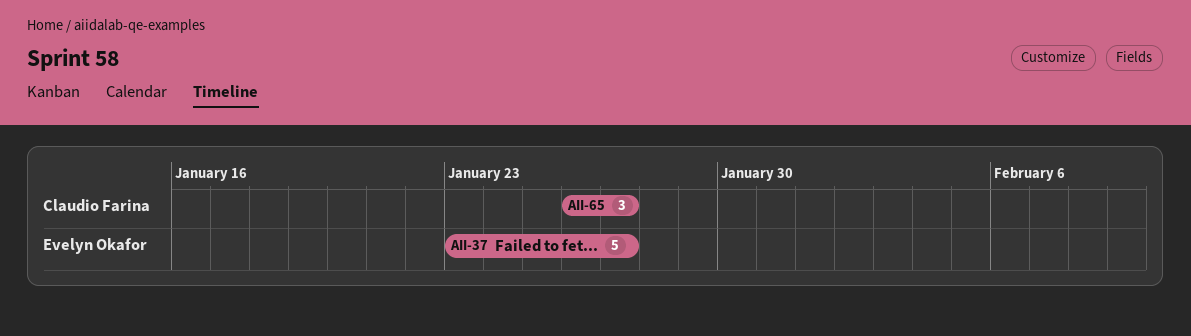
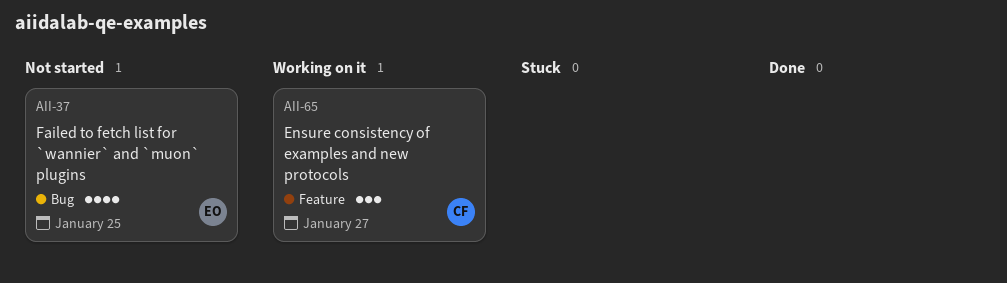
AII-37, estimate: 5 -> 4
AII-37, due: Jan 27 -> Jan 25

